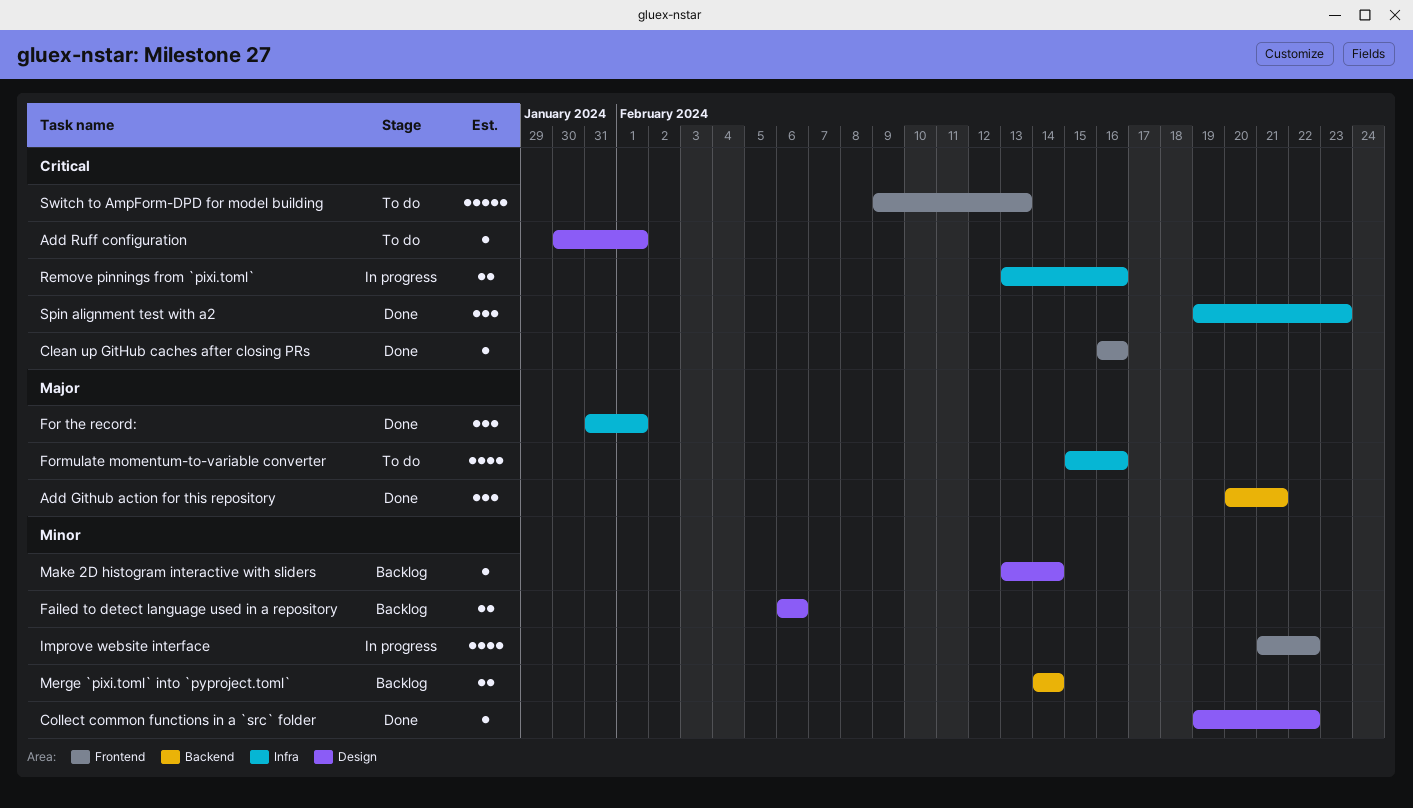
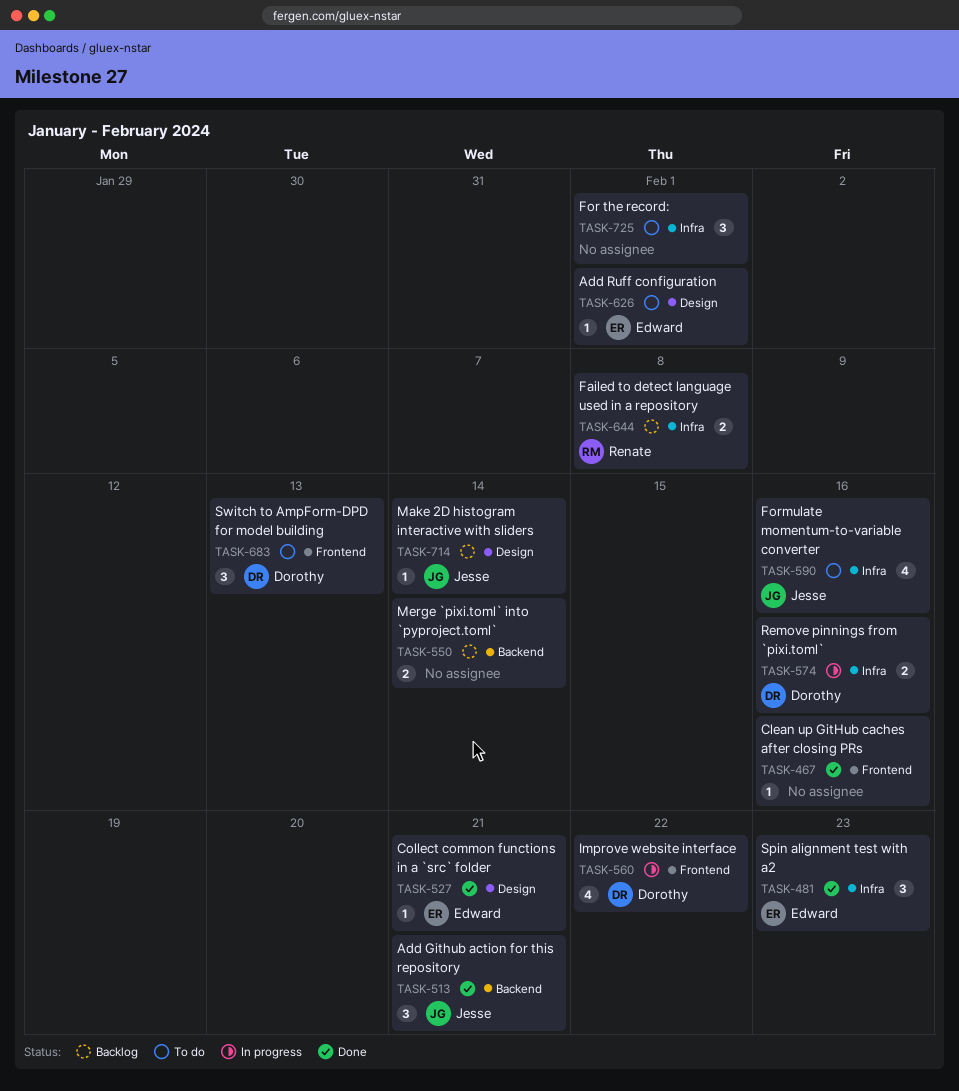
Collect common functions in a `src` folder, due: Feb 22 -> Feb 21
Failed to detect language used in a repository, label: Design -> Infra
Failed to detect language used in a repository, due: Feb 6 -> Feb 8
For the record:, status: Done -> To do
Switch to AmpForm-DPD for model building, estimate: 5 -> 3

